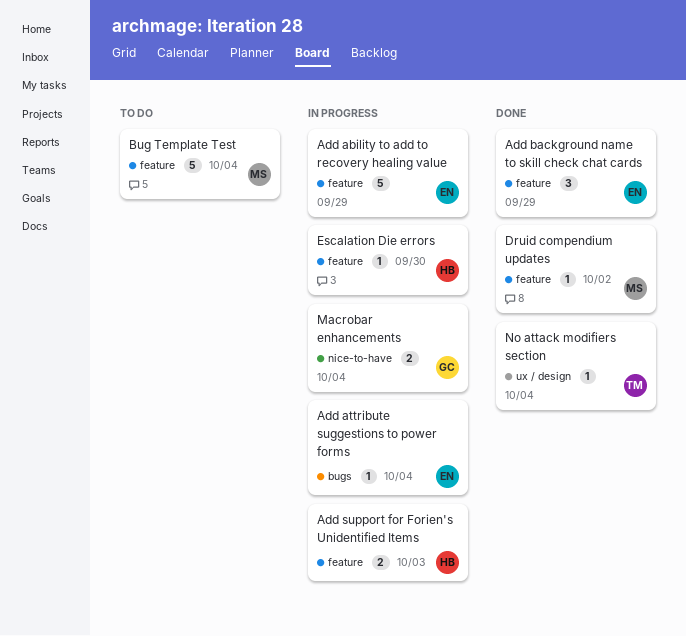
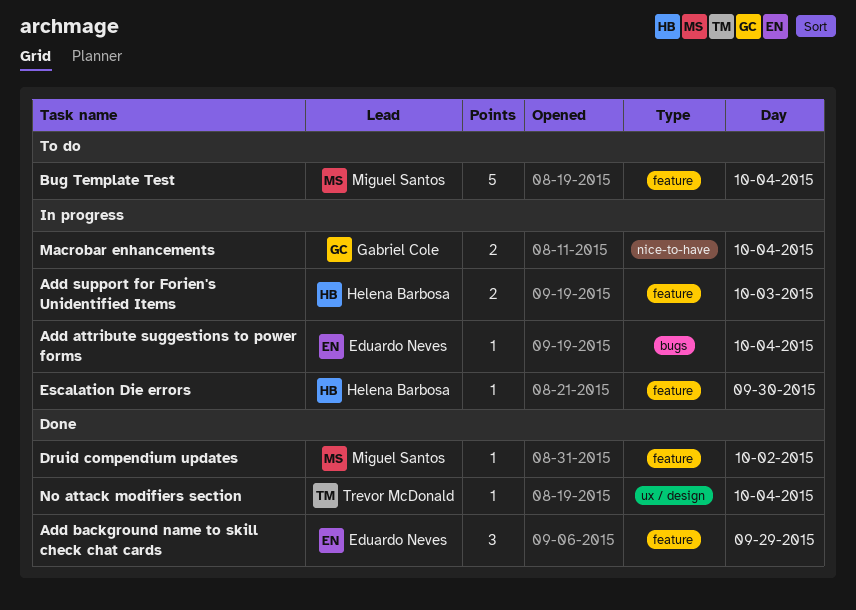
Add ability to add to recovery healing value: present -> none

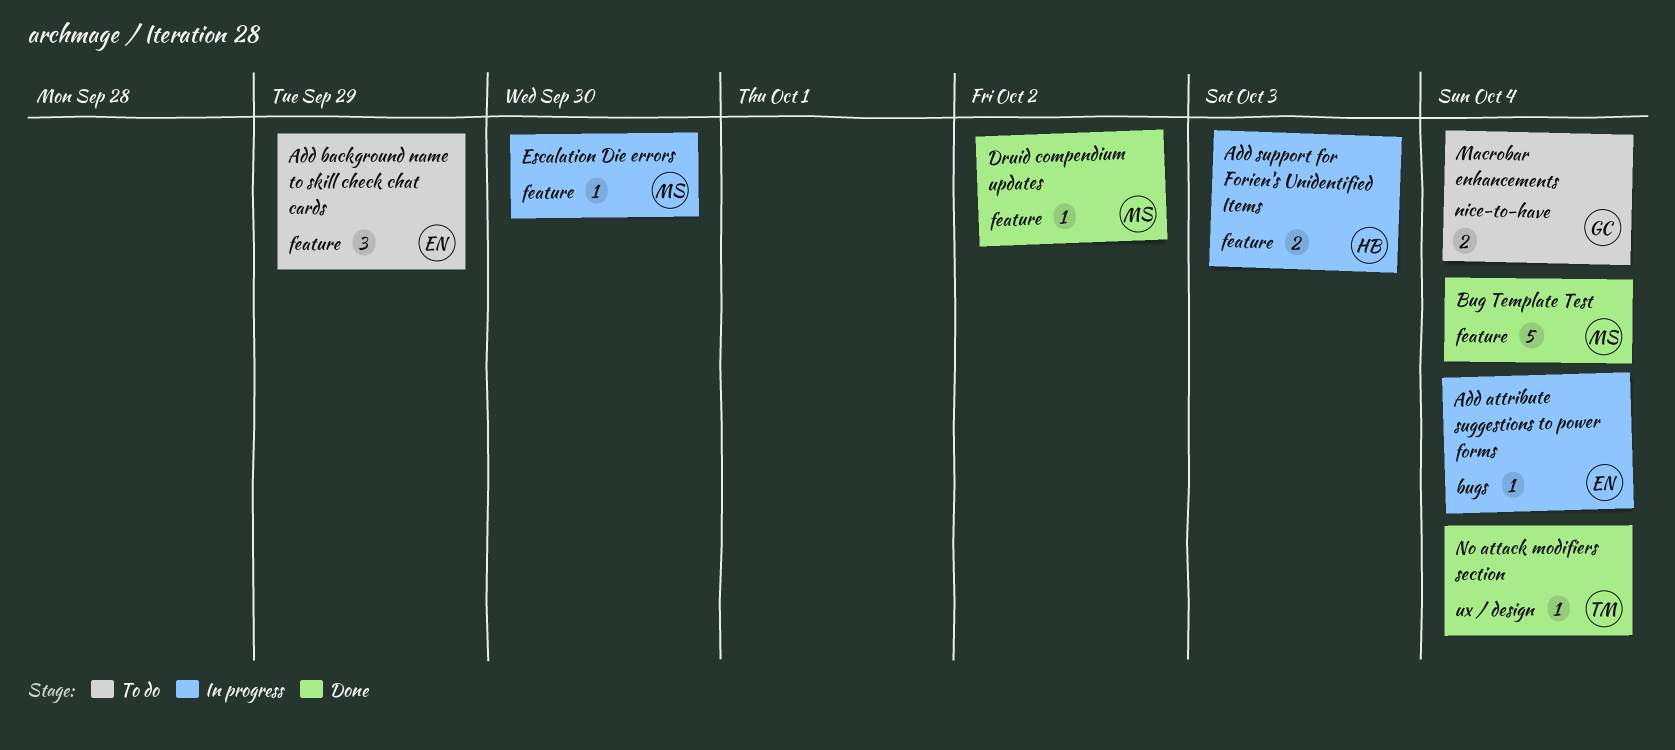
Add background name to skill check chat cards, status: Done -> To do
Bug Template Test, status: To do -> Done
Escalation Die errors, owner: Helena Barbosa -> Miguel Santos
Macrobar enhancements, status: In progress -> To do

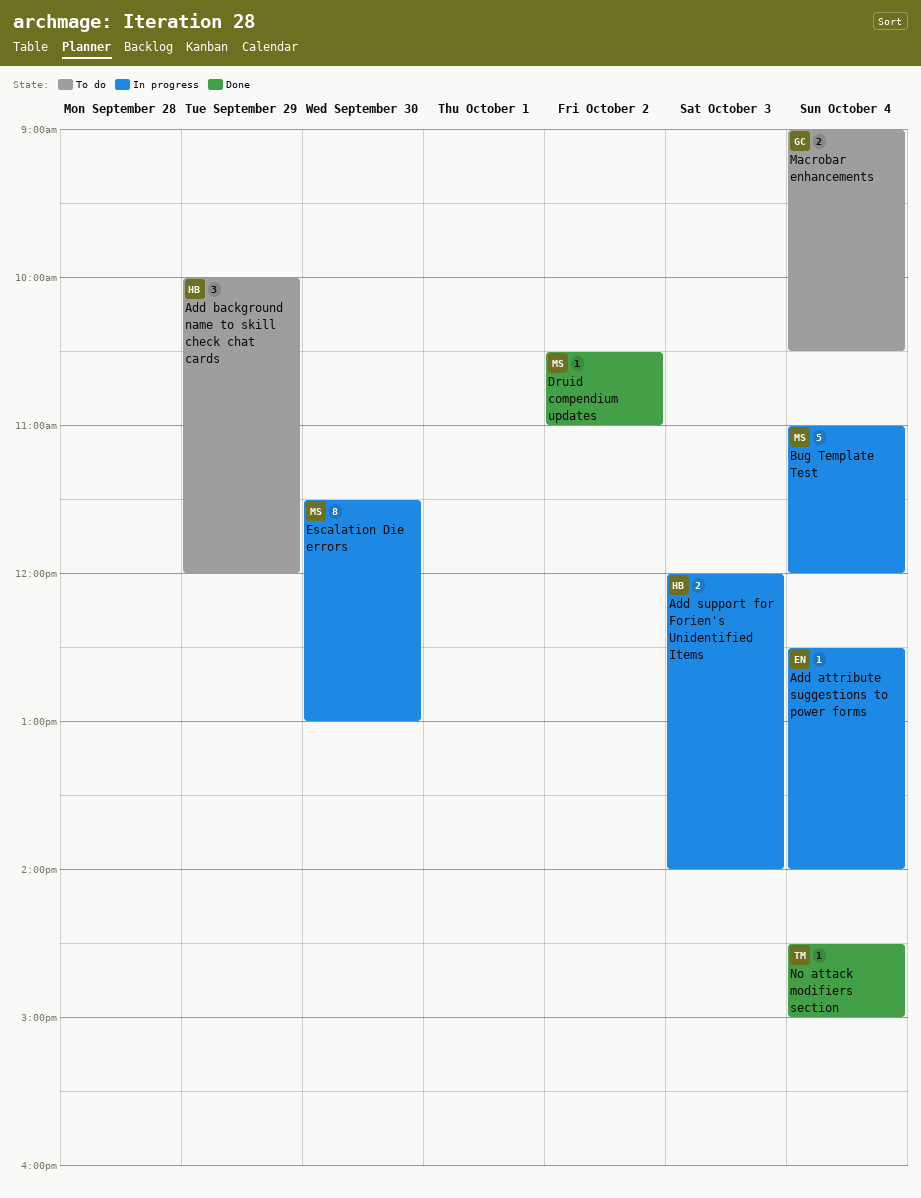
Add background name to skill check chat cards, owner: EN -> HB
Bug Template Test, status: Done -> In progress
Escalation Die errors, estimate: 1 -> 8

